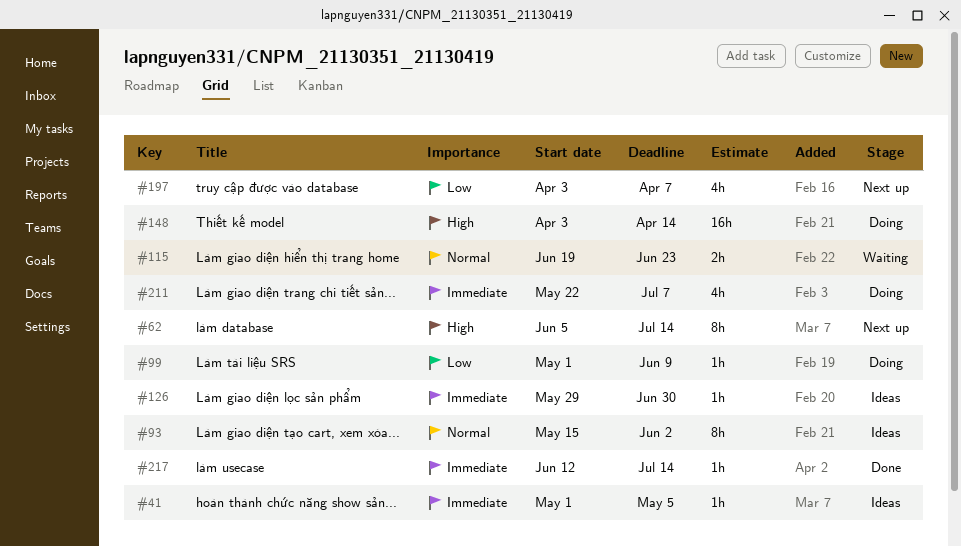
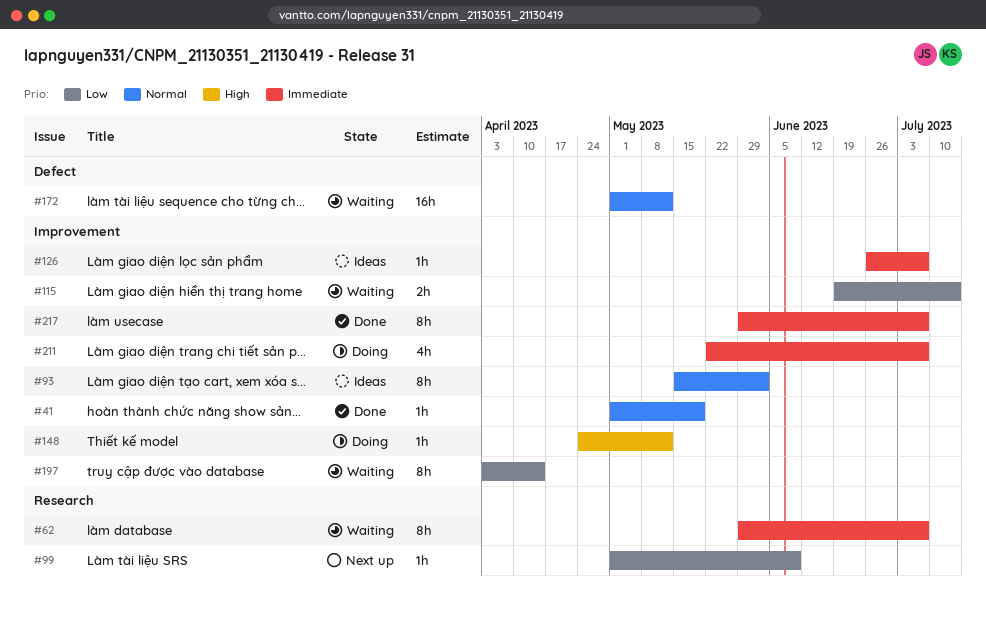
#41, status: Ideas -> Done
#41, priority: Immediate -> Normal
#41, due: May 5 -> May 19
#62, status: Next up -> Waiting
#62, priority: High -> Immediate
#62, start: Jun 5 -> May 29
#62, due: Jul 14 -> Jul 7
#99, status: Doing -> Next up
#115, priority: Normal -> Low
#115, due: Jun 23 -> Jul 14
#126, start: May 29 -> Jun 26
#126, due: Jun 30 -> Jul 7
#148, estimate: 16h -> 1h
#148, start: Apr 3 -> Apr 24
#148, due: Apr 14 -> May 12
#172: none -> present
#197, status: Next up -> Waiting
#197, estimate: 4h -> 8h
#197, due: Apr 7 -> Apr 14
#217, estimate: 1h -> 8h
#217, start: Jun 12 -> May 29
#217, due: Jul 14 -> Jul 7

